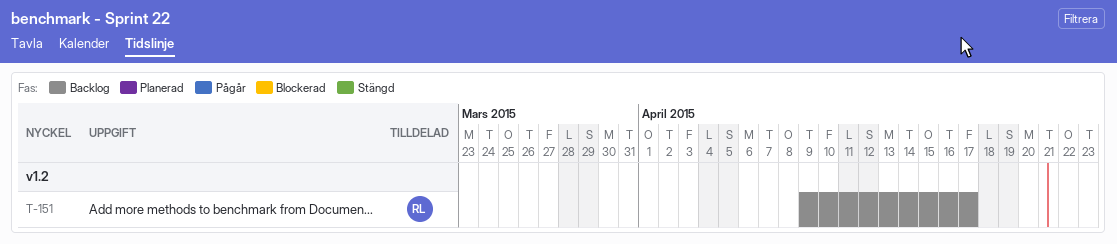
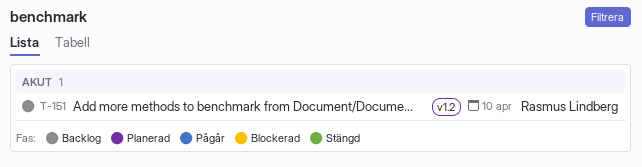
T-151, due: Apr 17 -> Apr 10

